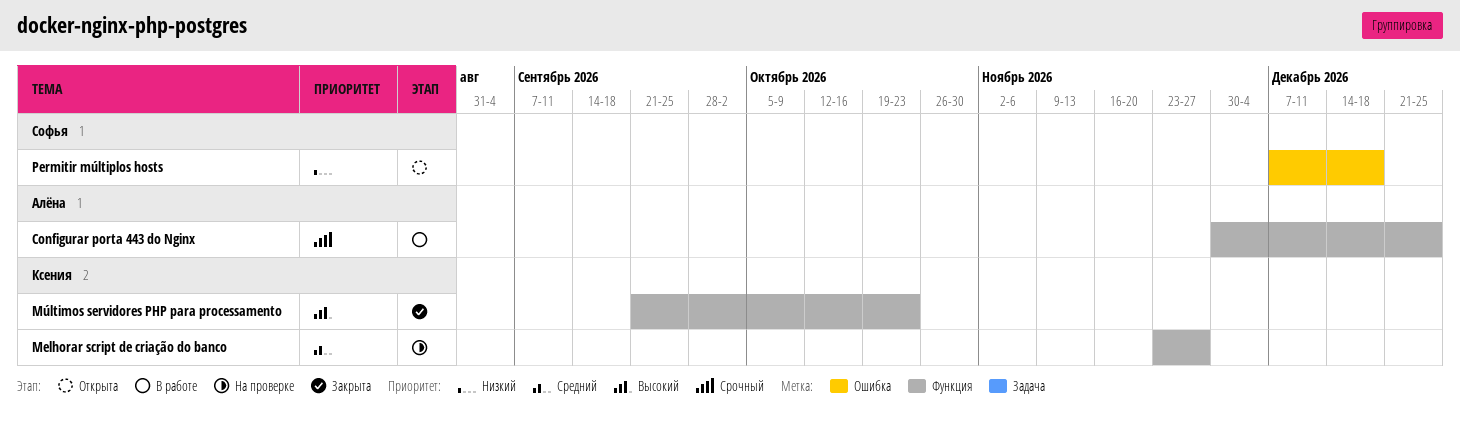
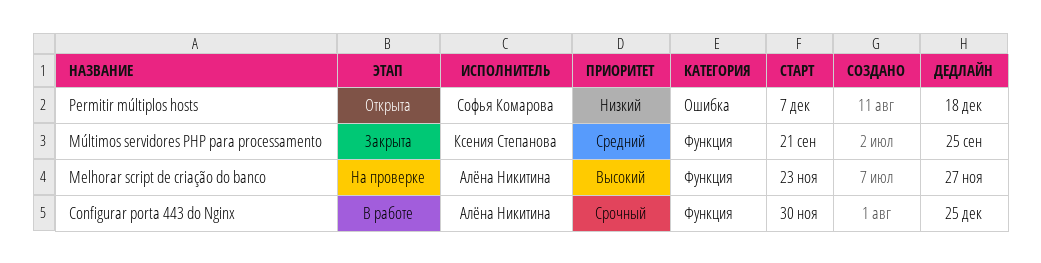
Melhorar script de criação do banco, owner: Ксения Степанова -> Алёна Никитина
Melhorar script de criação do banco, priority: Средний -> Высокий
Múltimos servidores PHP para processamento, priority: Высокий -> Средний
Múltimos servidores PHP para processamento, due: Oct 23 -> Sep 25

